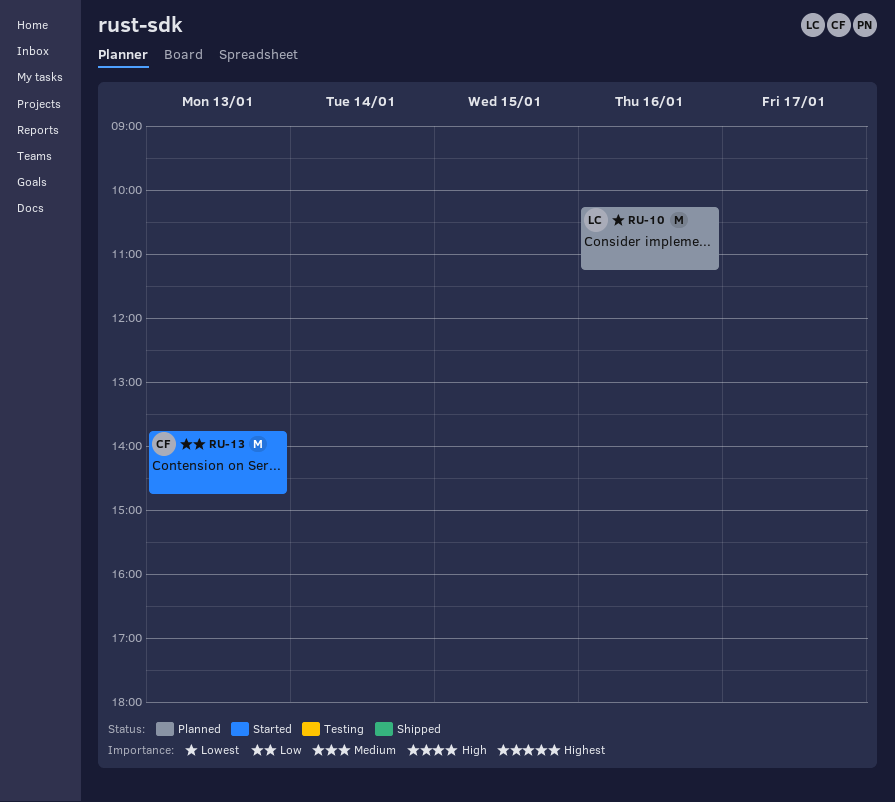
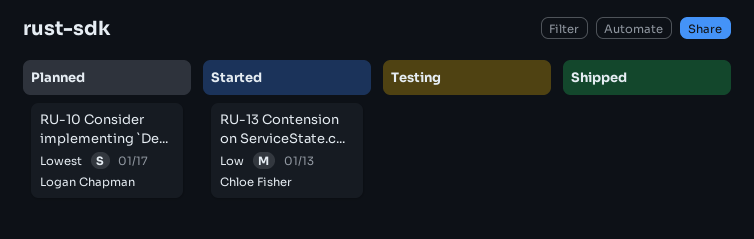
RU-10, estimate: M -> S
RU-10, day: Jan 16 -> Jan 17

